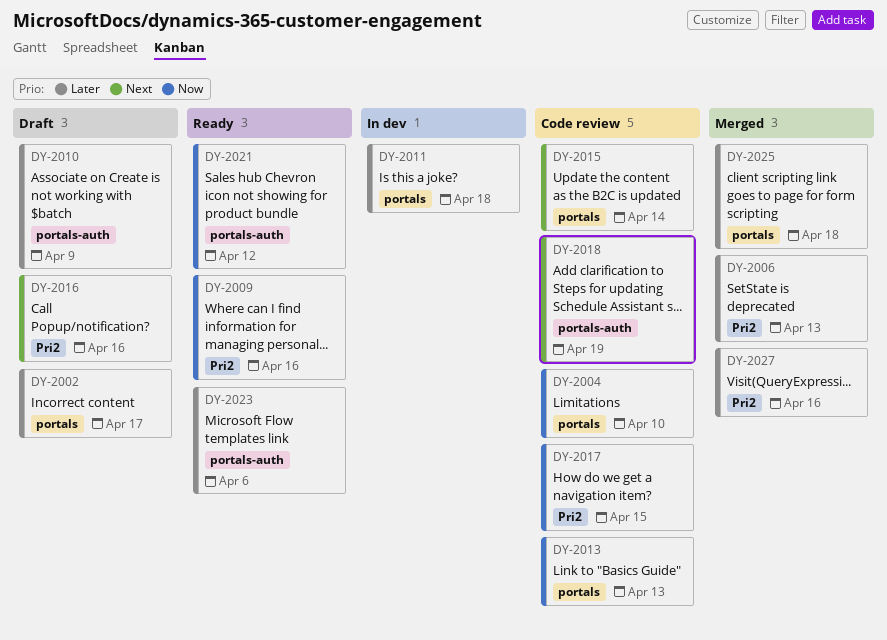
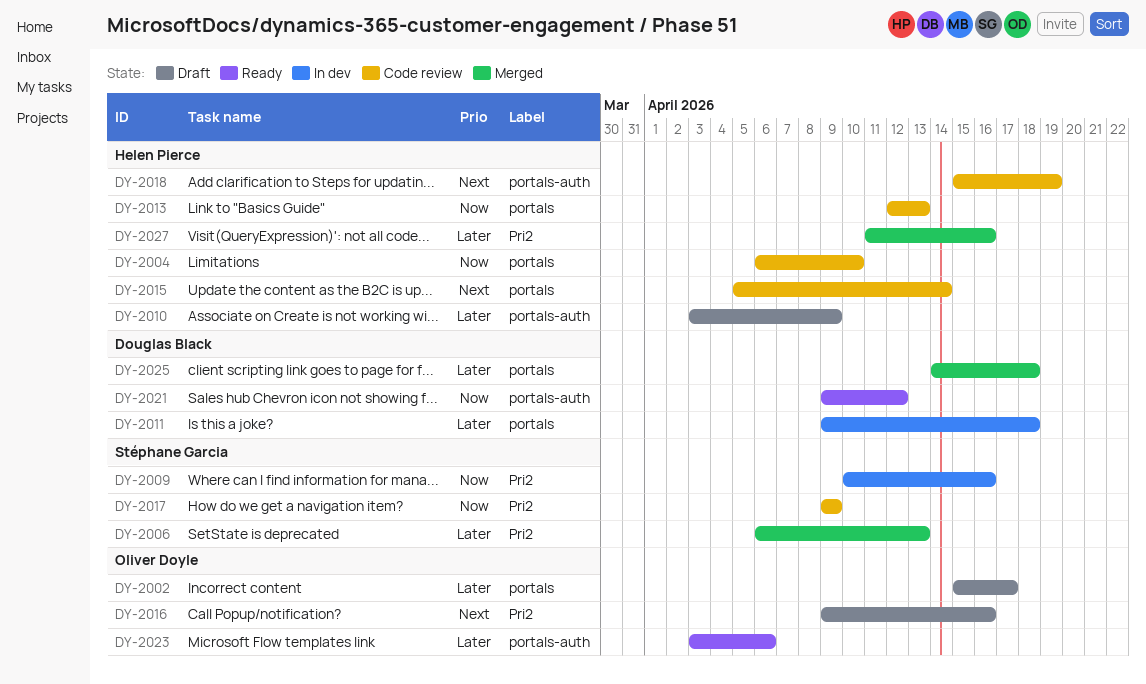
DY-2009, status: Ready -> In dev
DY-2017, due: Apr 15 -> Apr 9

